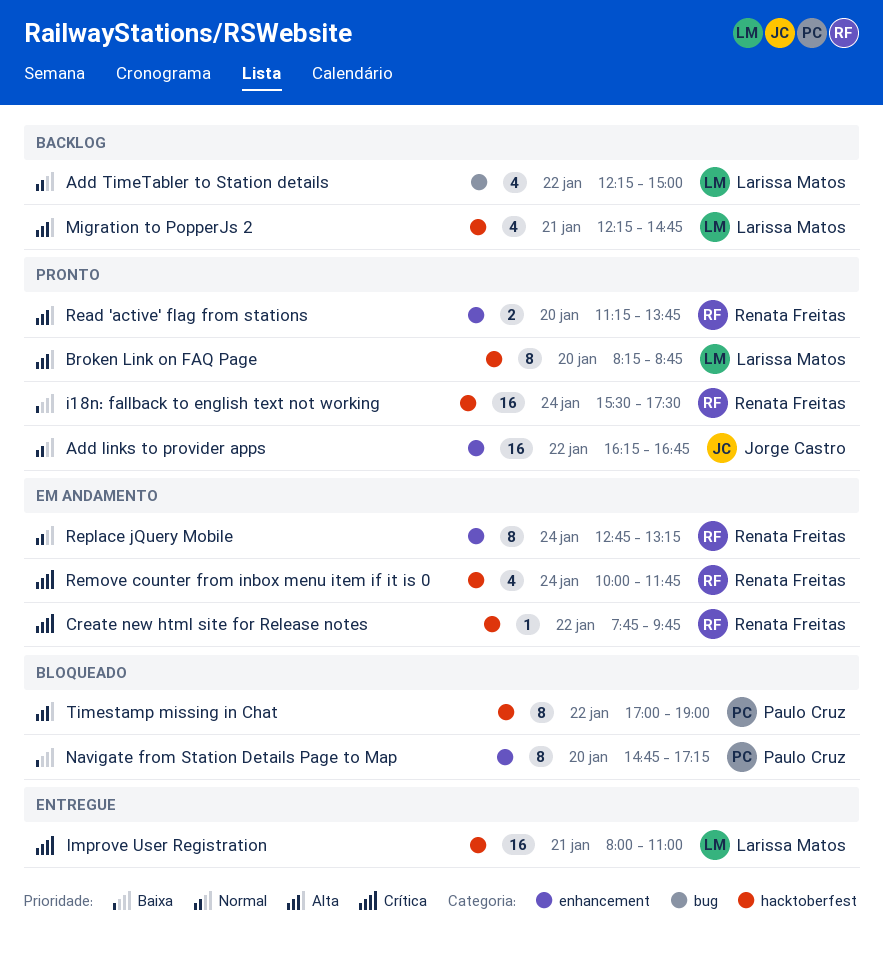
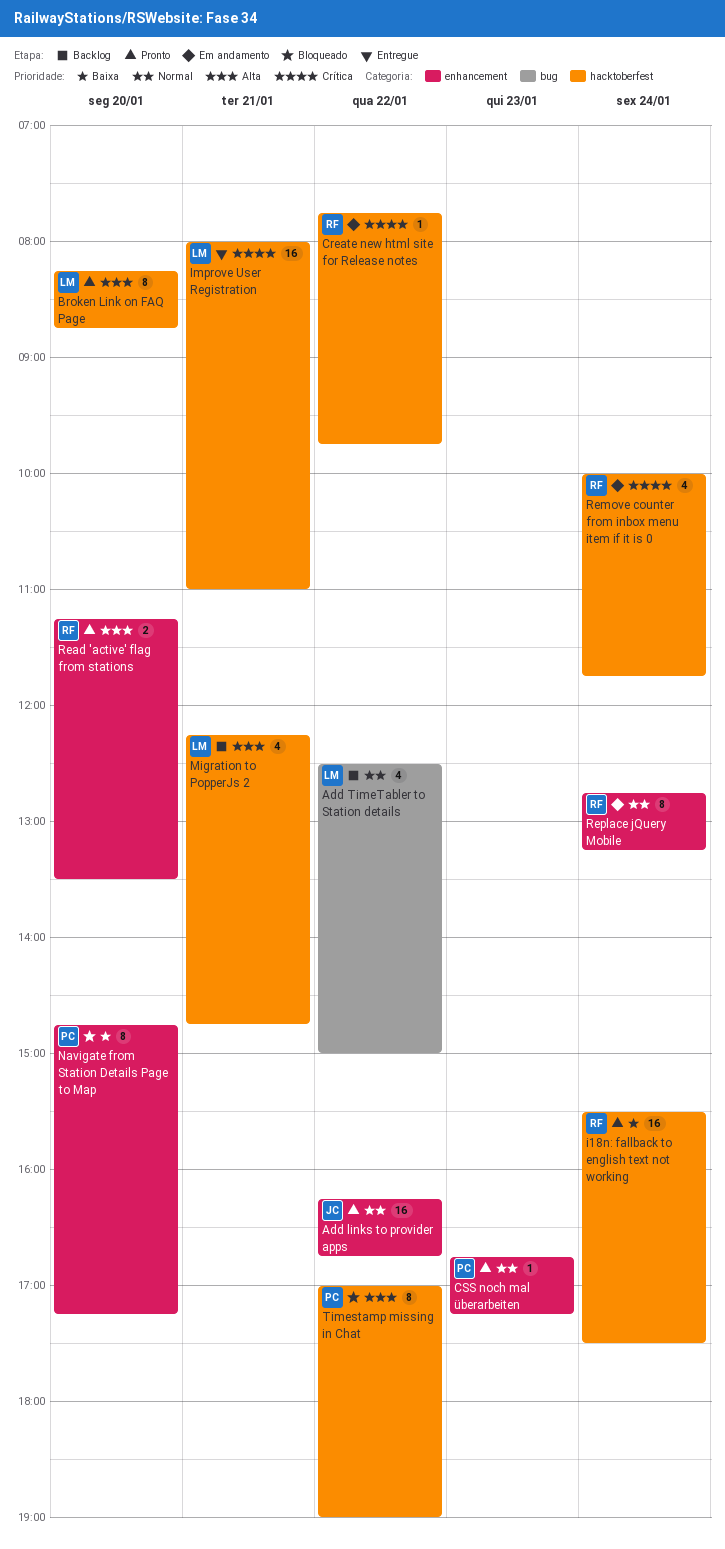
Add TimeTabler to Station details, begins: 12:15 -> 12:30
CSS noch mal überarbeiten: none -> present
Read 'active' flag from stations, ends: 13:45 -> 13:30

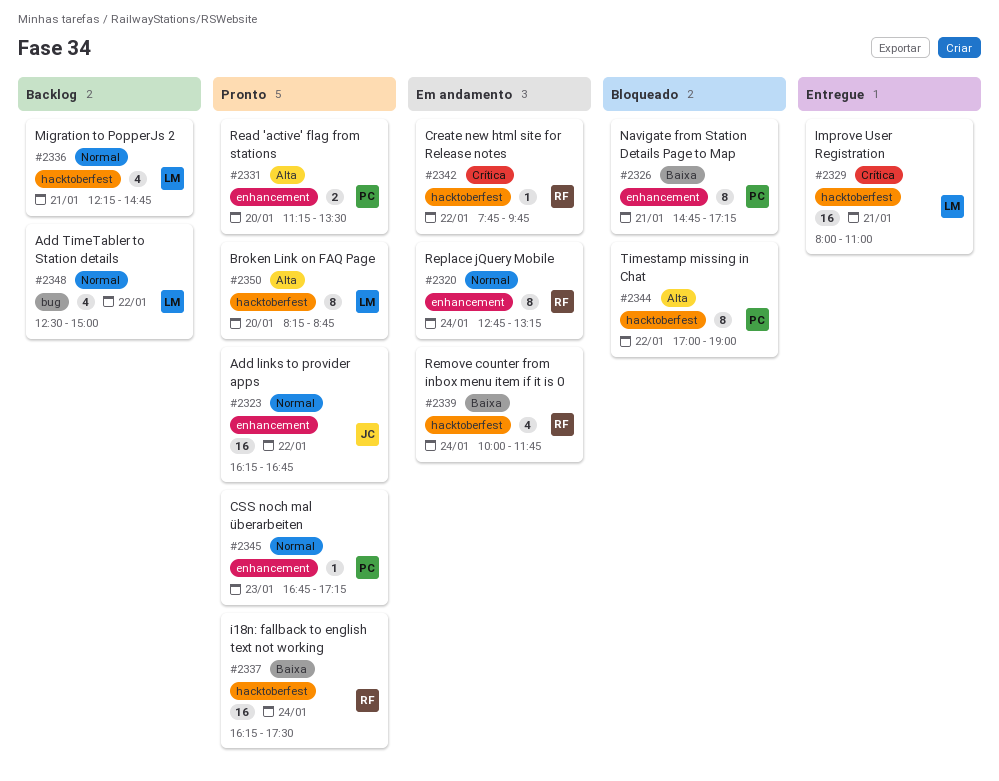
i18n: fallback to english text not working, begins: 15:30 -> 16:15
Migration to PopperJs 2, priority: Alta -> Normal
Navigate from Station Details Page to Map, day: Jan 20 -> Jan 21
Read 'active' flag from stations, owner: RF -> PC
Remove counter from inbox menu item if it is 0, priority: Crítica -> Baixa

